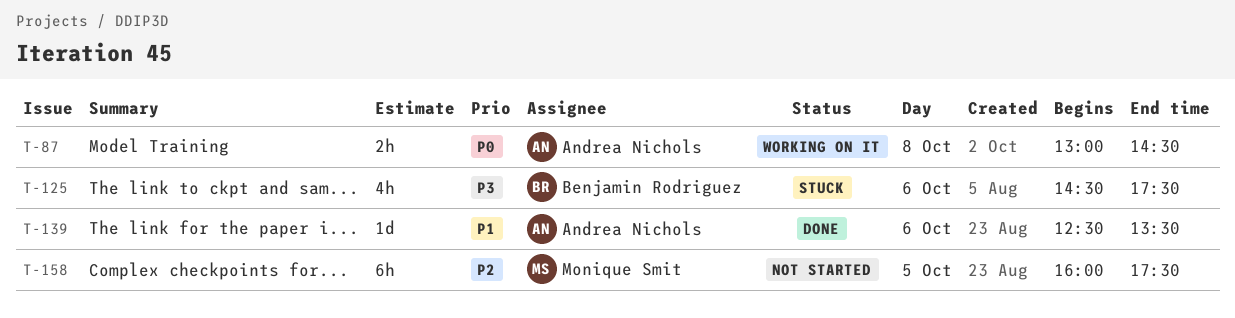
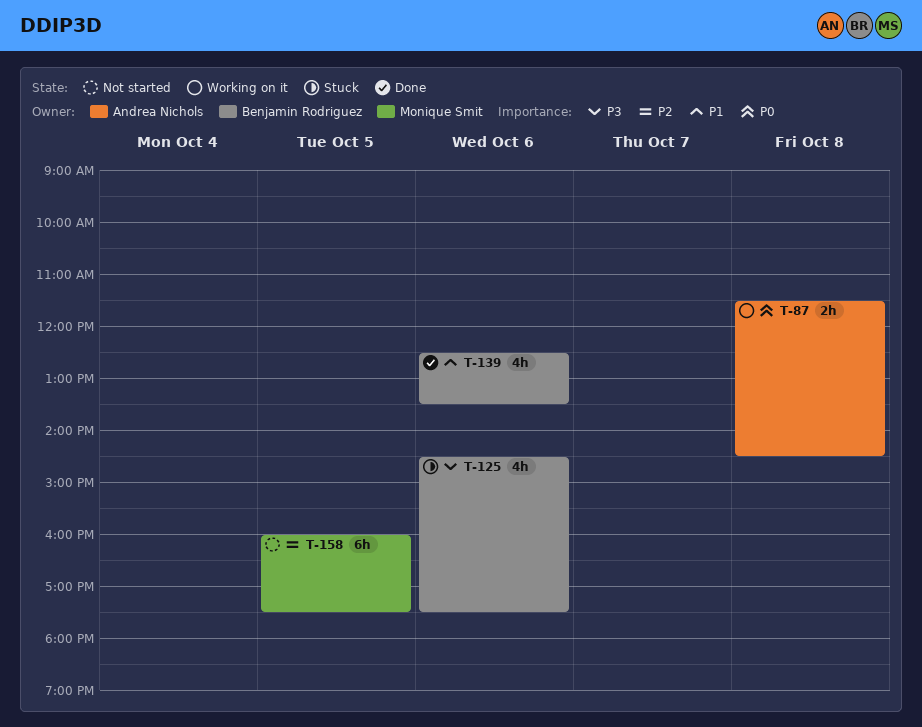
T-87, begins: 13:00 -> 11:30
T-139, owner: Andrea Nichols -> Benjamin Rodriguez
T-139, estimate: 1d -> 4h

